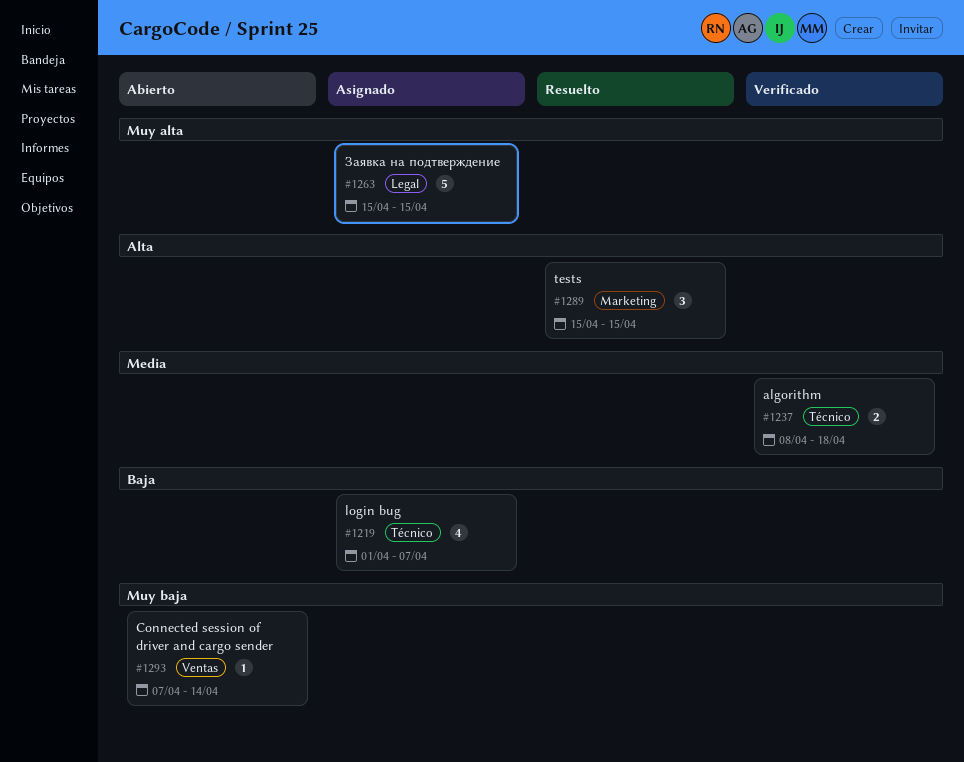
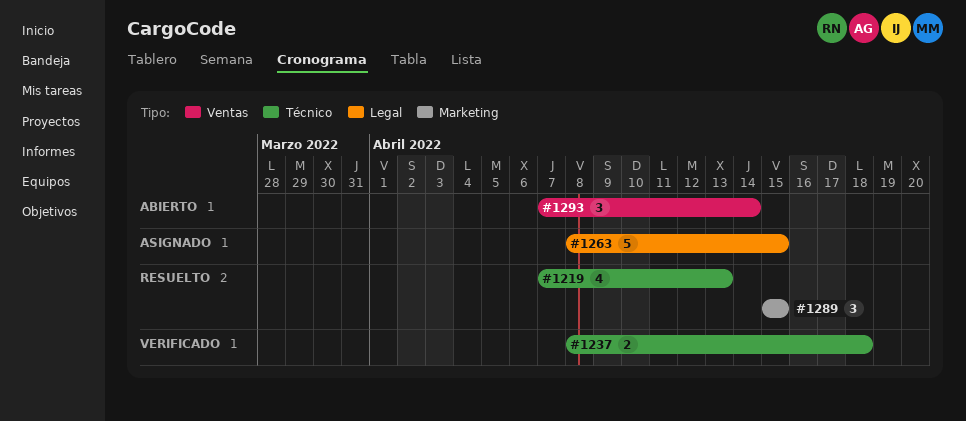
#1219, status: Asignado -> Resuelto
#1219, start: Apr 1 -> Apr 7
#1219, due: Apr 7 -> Apr 13
#1263, start: Apr 15 -> Apr 8
#1293, estimate: 1 -> 3

